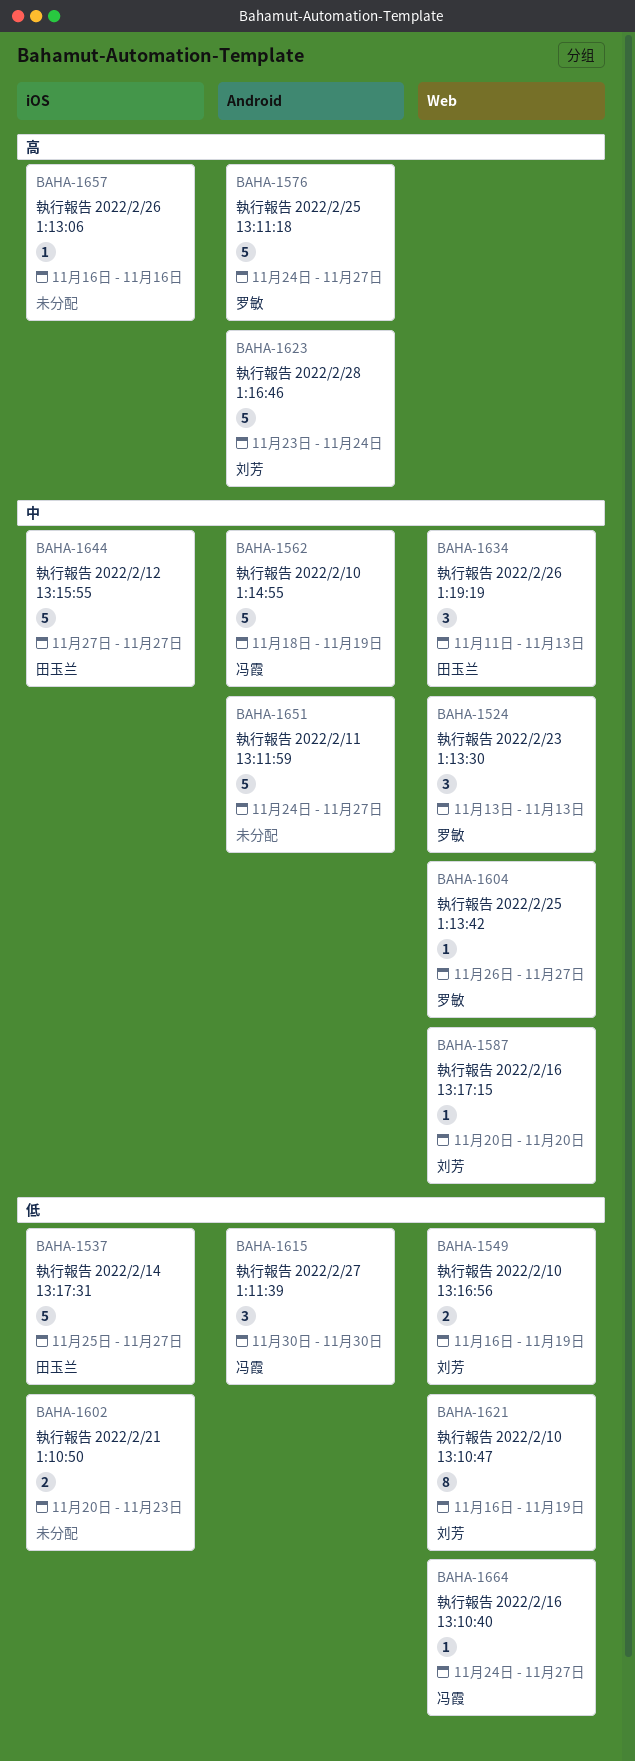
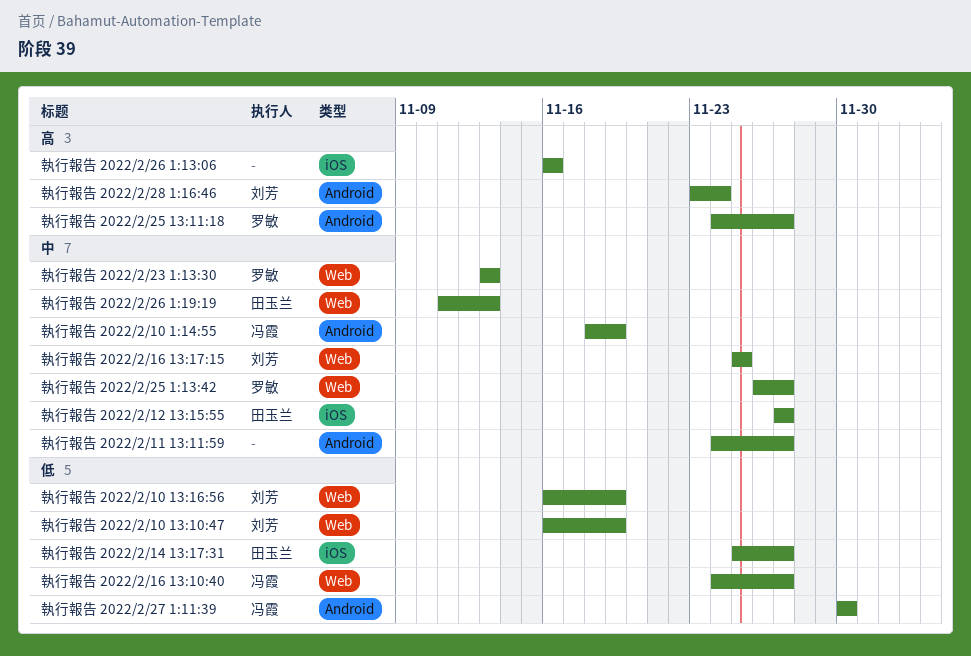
執行報告 2022/2/16 13:17:15, start: Nov 20 -> Nov 25
執行報告 2022/2/16 13:17:15, due: Nov 20 -> Nov 25
執行報告 2022/2/21 1:10:50: present -> none

